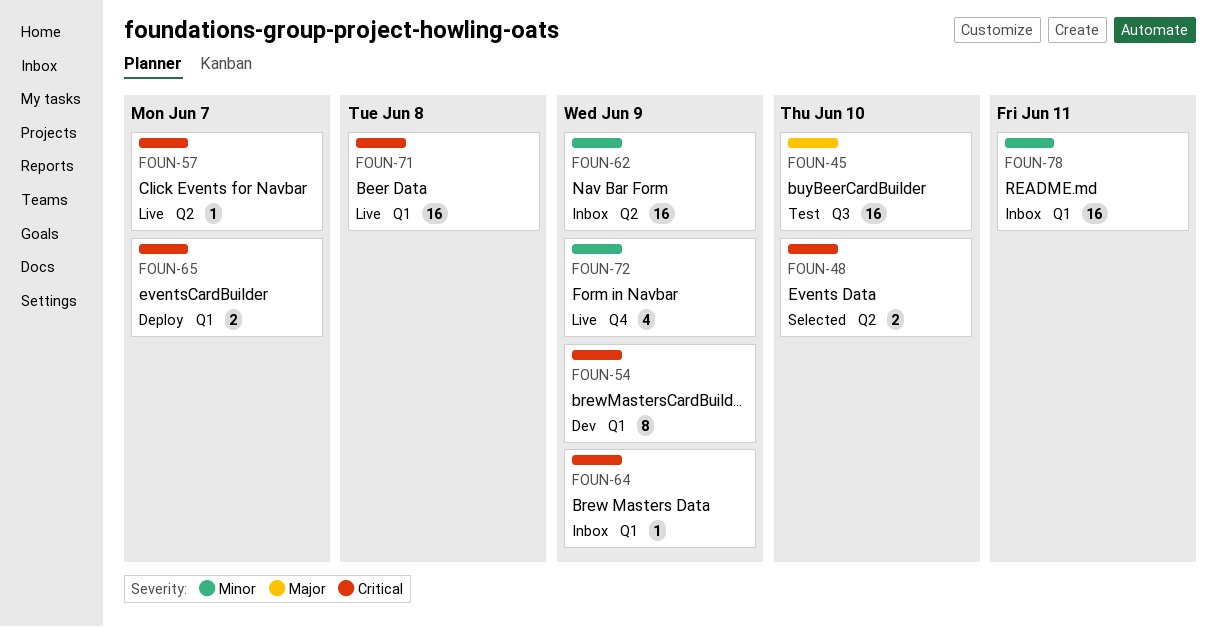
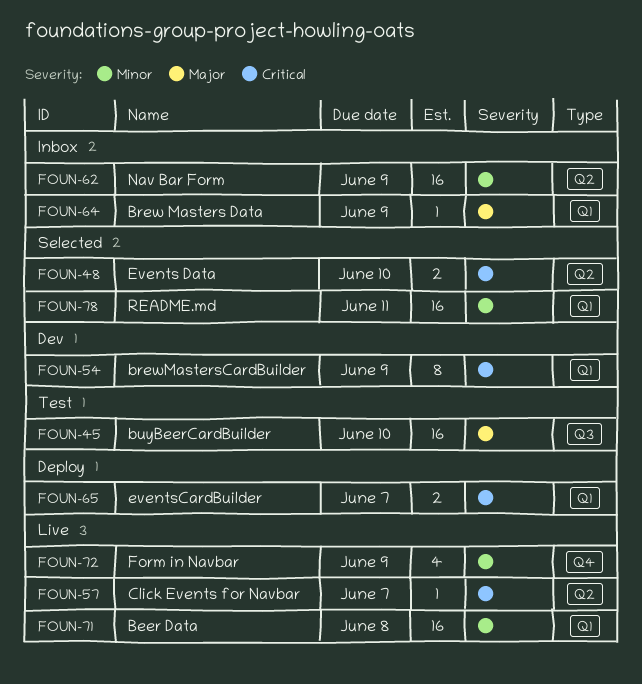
FOUN-64, priority: Critical -> Major
FOUN-71, priority: Critical -> Minor
FOUN-78, status: Inbox -> Selected

